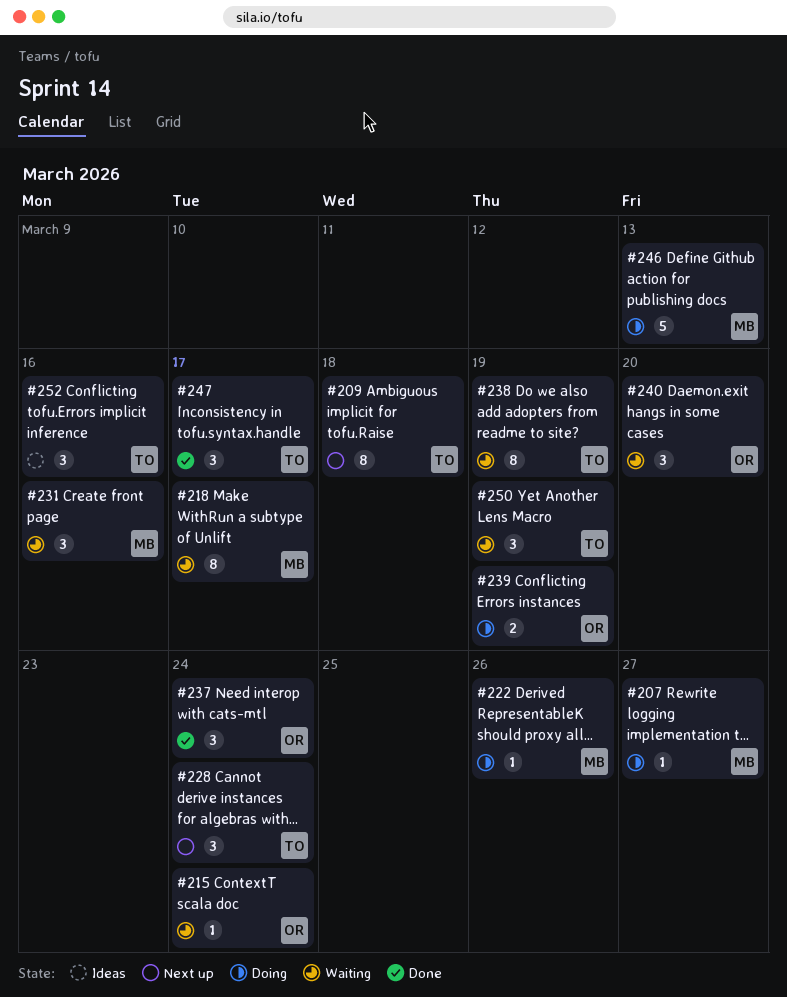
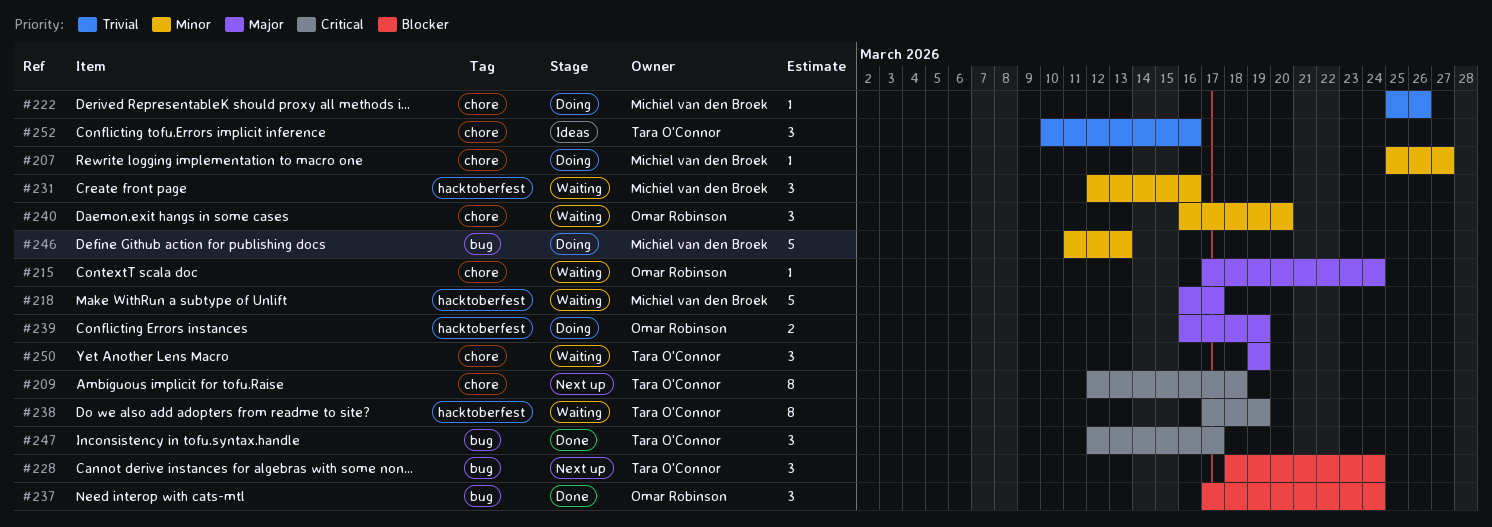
#218, estimate: 8 -> 5

